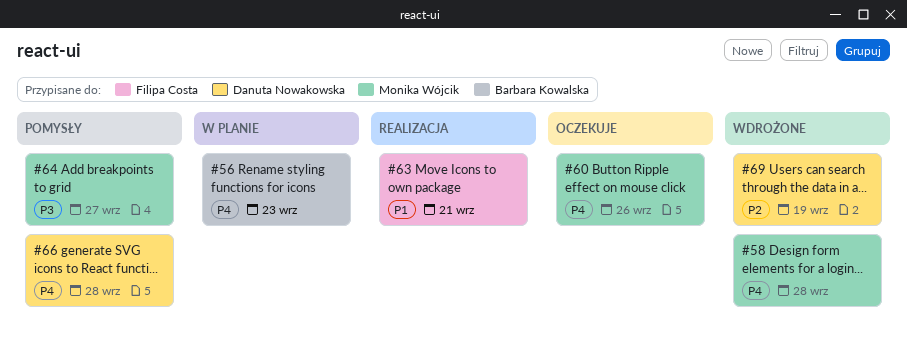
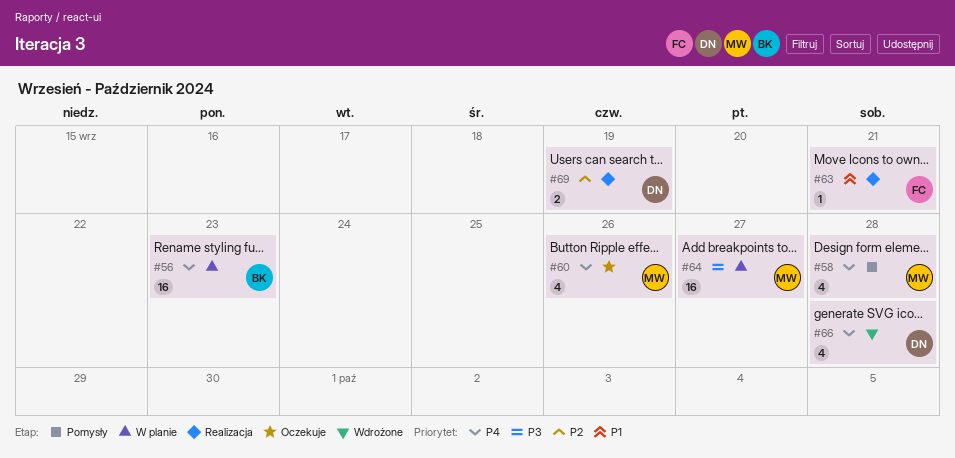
#58, status: Wdrożone -> Pomysły
#64, status: Pomysły -> W planie
#66, status: Pomysły -> Wdrożone
#69, status: Wdrożone -> Realizacja

